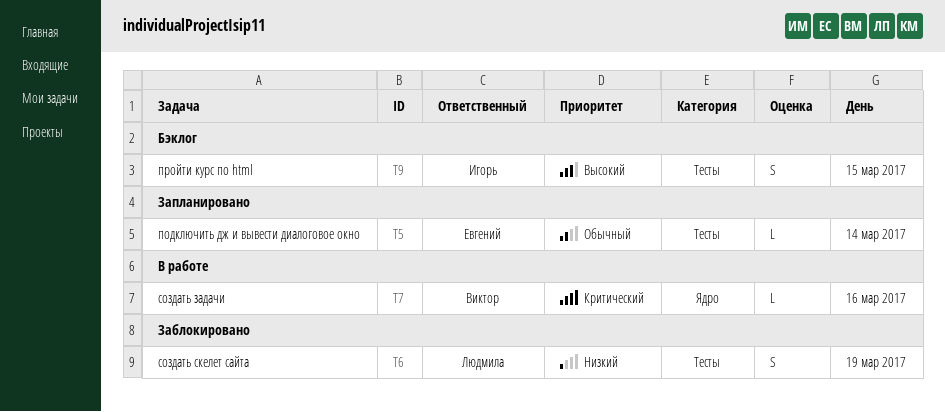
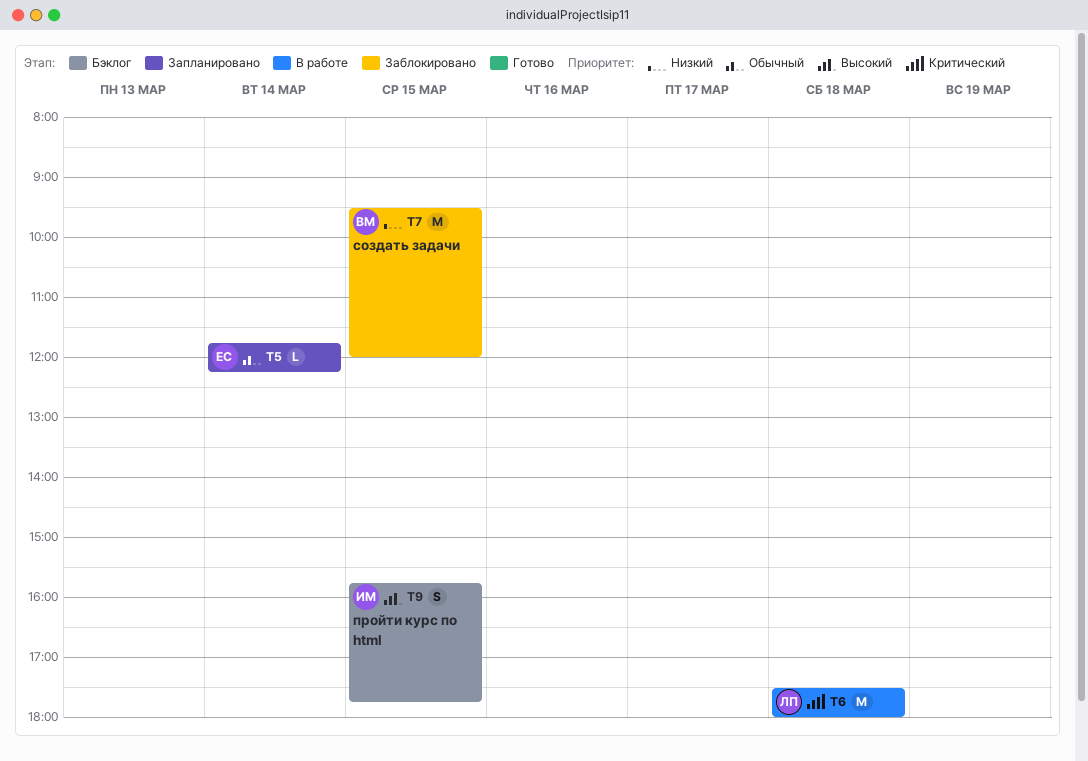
T6, status: Заблокировано -> В работе
T6, priority: Низкий -> Критический
T6, estimate: S -> M
T6, day: Mar 19 -> Mar 18
T7, status: В работе -> Заблокировано
T7, priority: Критический -> Низкий
T7, estimate: L -> M
T7, day: Mar 16 -> Mar 15

